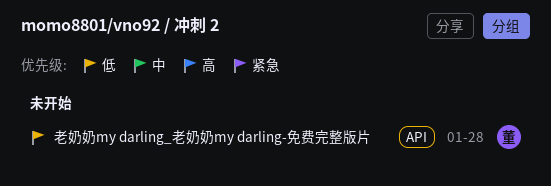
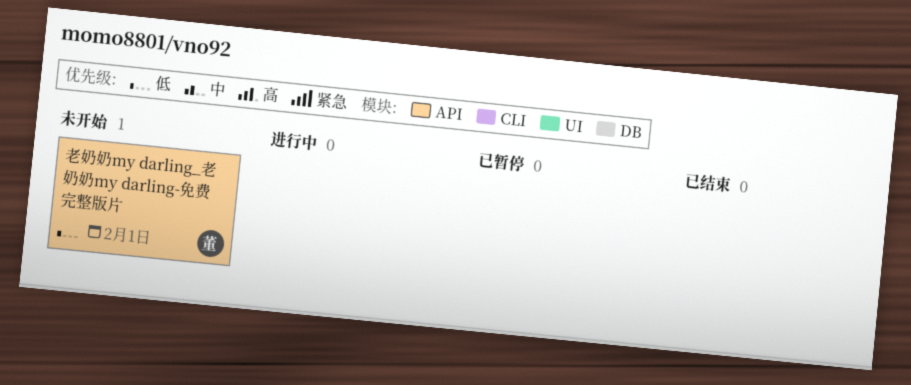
老奶奶my darling_老奶奶my darling-免费完整版片, due: Jan 28 -> Feb 1

